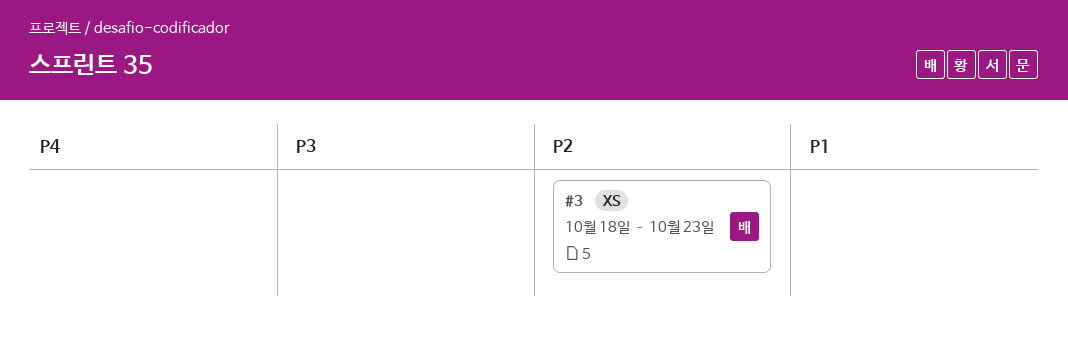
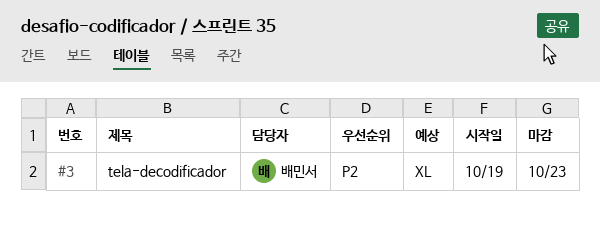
#3, estimate: XS -> XL
#3, start: Oct 18 -> Oct 19

